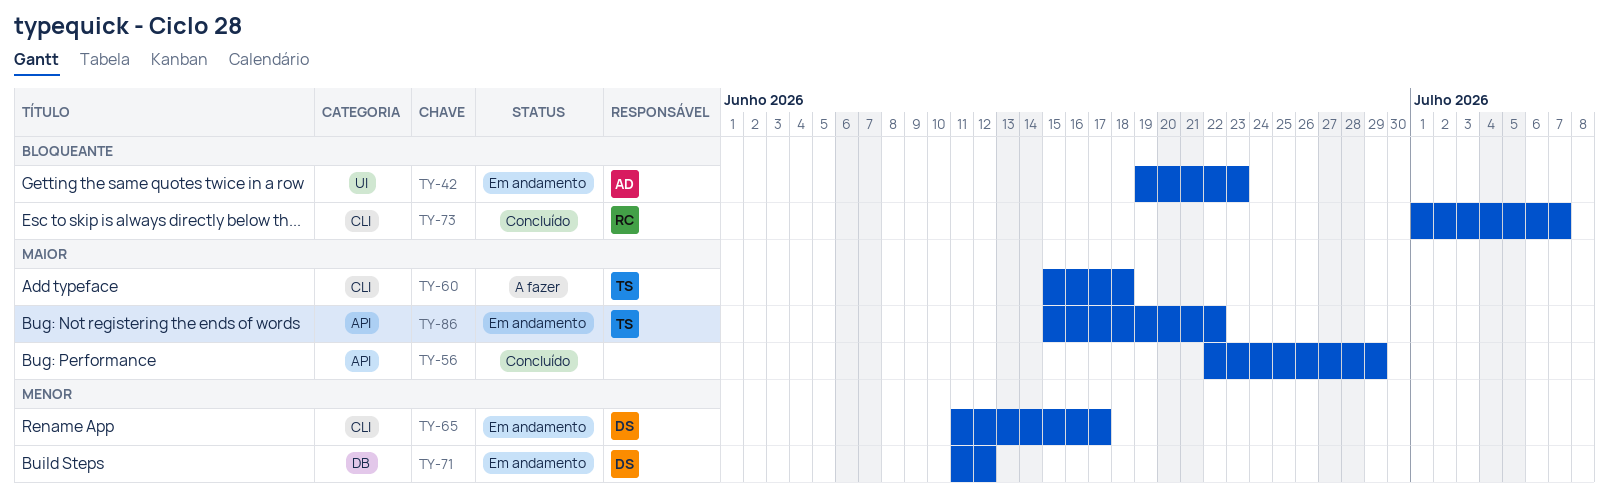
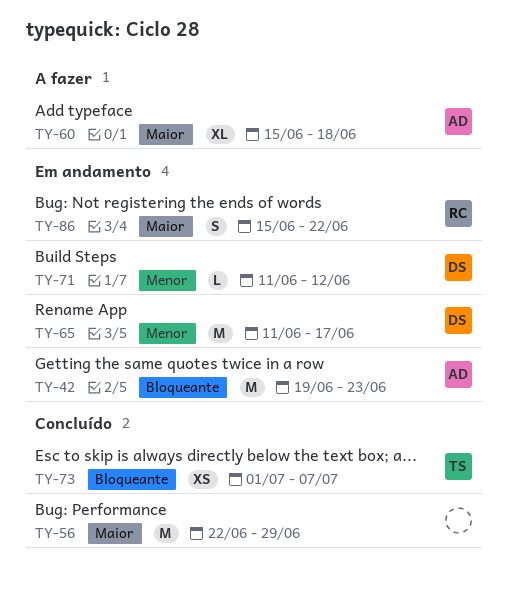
TY-60, owner: TS -> AD
TY-73, owner: RC -> TS
TY-86, owner: TS -> RC

